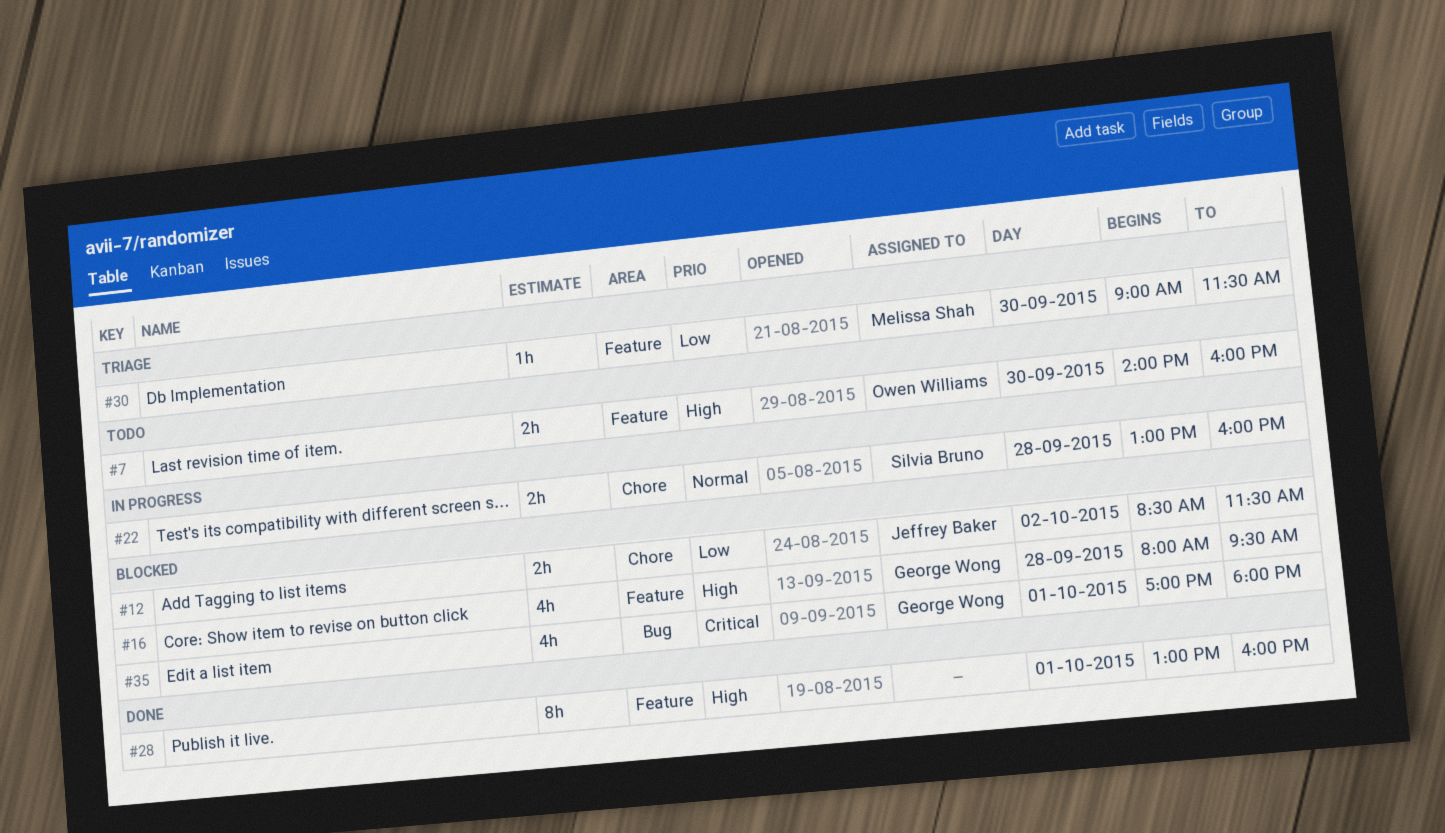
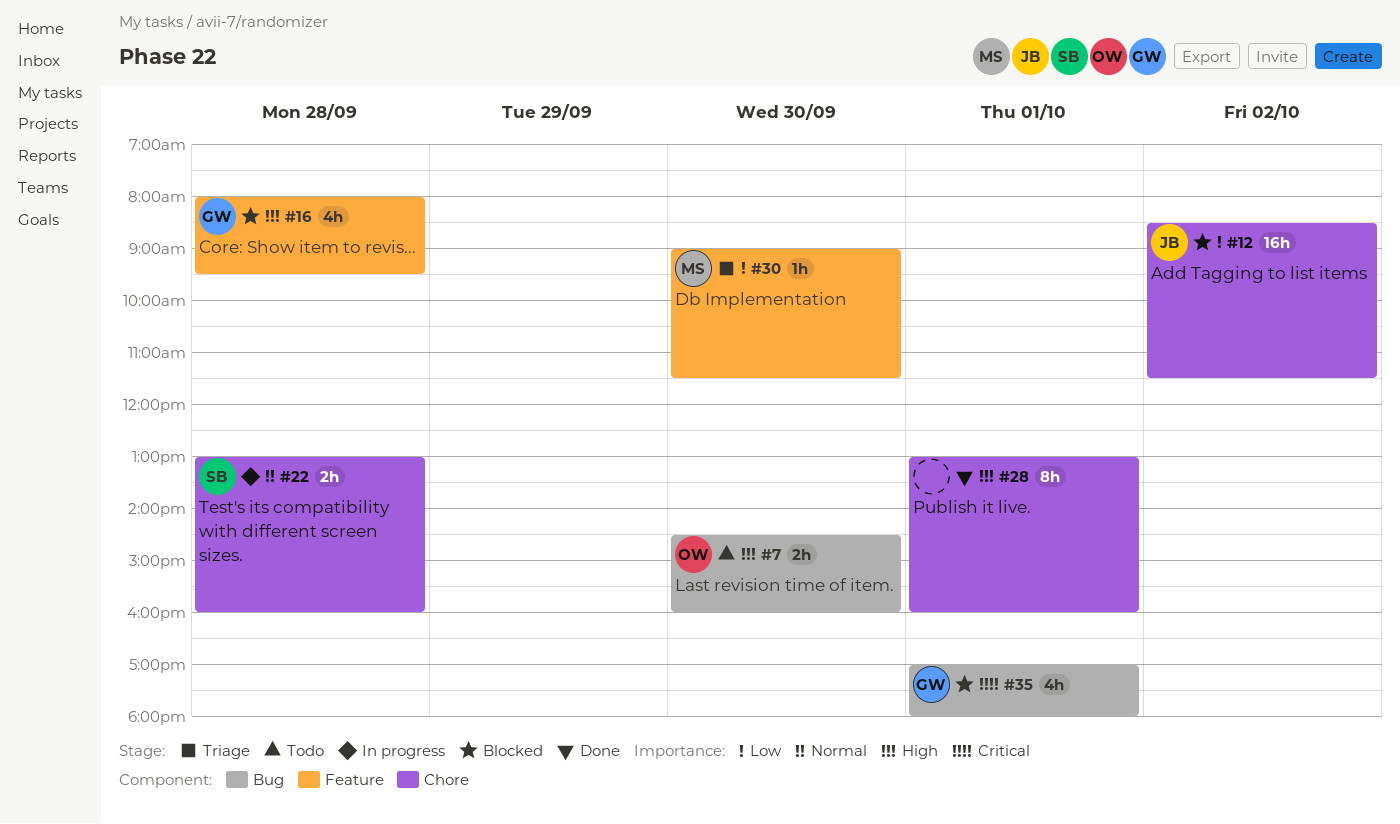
#7, label: Feature -> Bug
#7, begins: 14:00 -> 14:30
#12, estimate: 2h -> 16h
#28, label: Feature -> Chore

